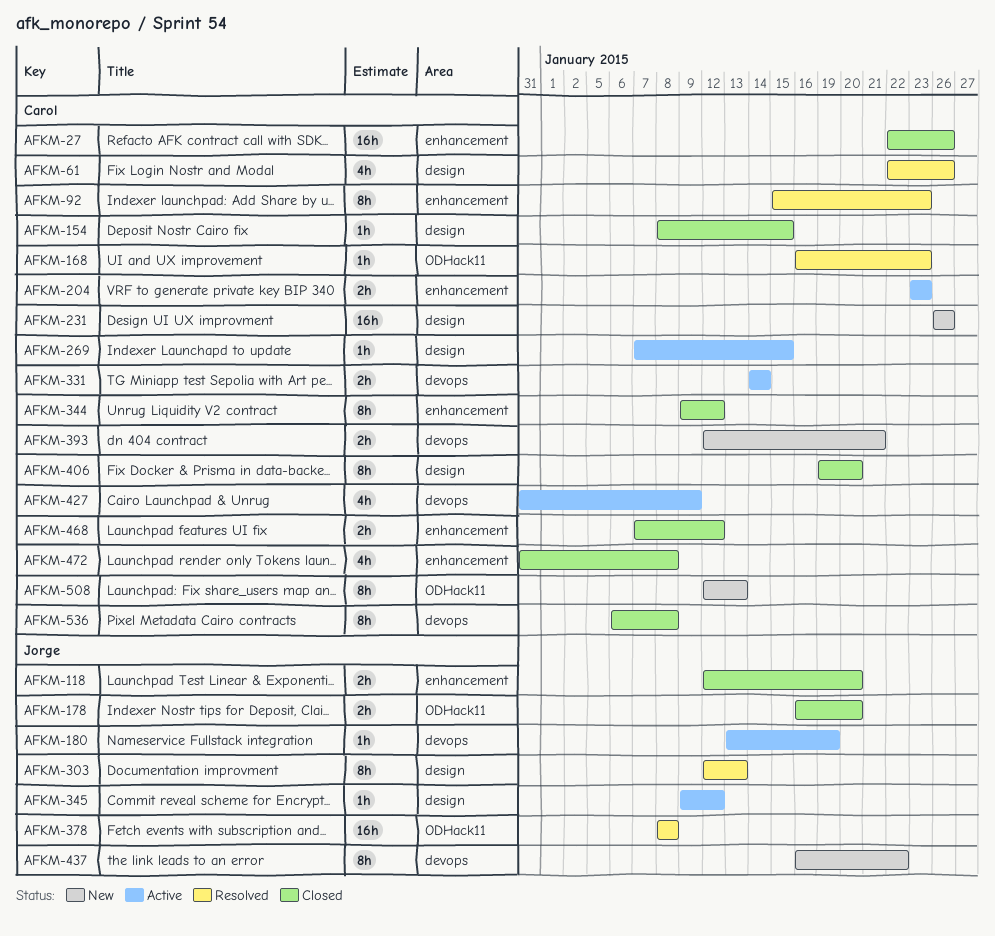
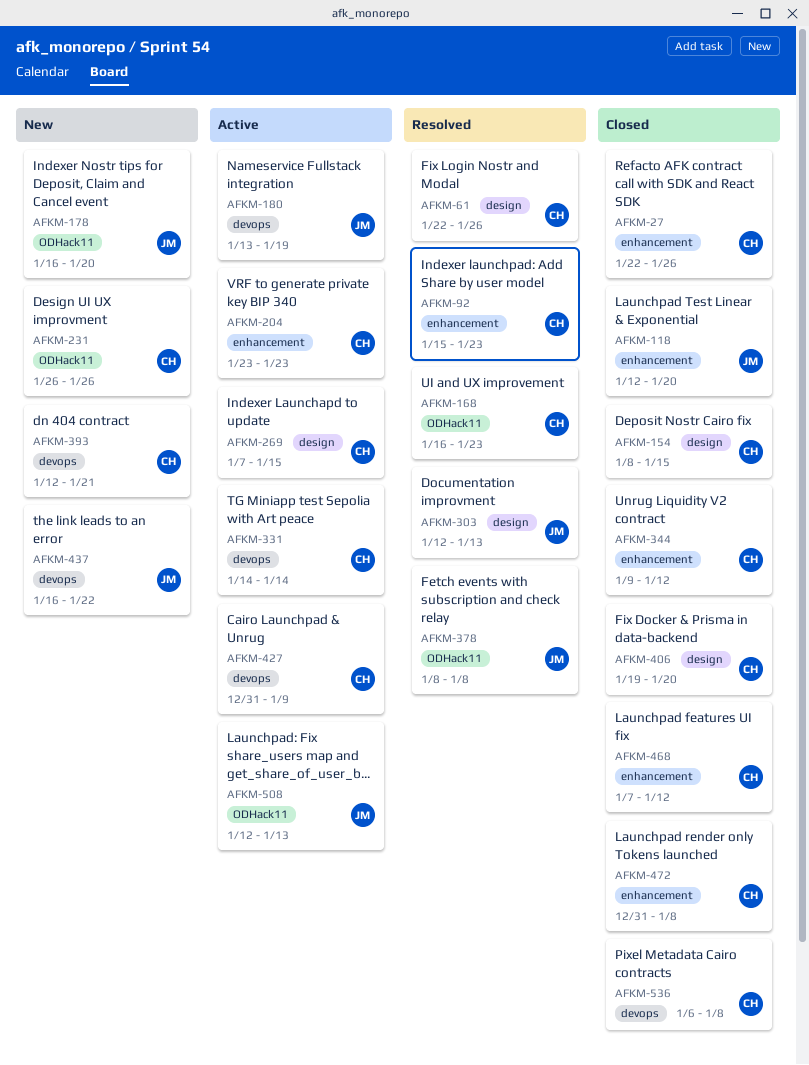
AFKM-178, status: Closed -> New
AFKM-231, label: design -> ODHack11
AFKM-345: present -> none
AFKM-508, status: New -> Active
AFKM-508, owner: Carol -> Jorge

